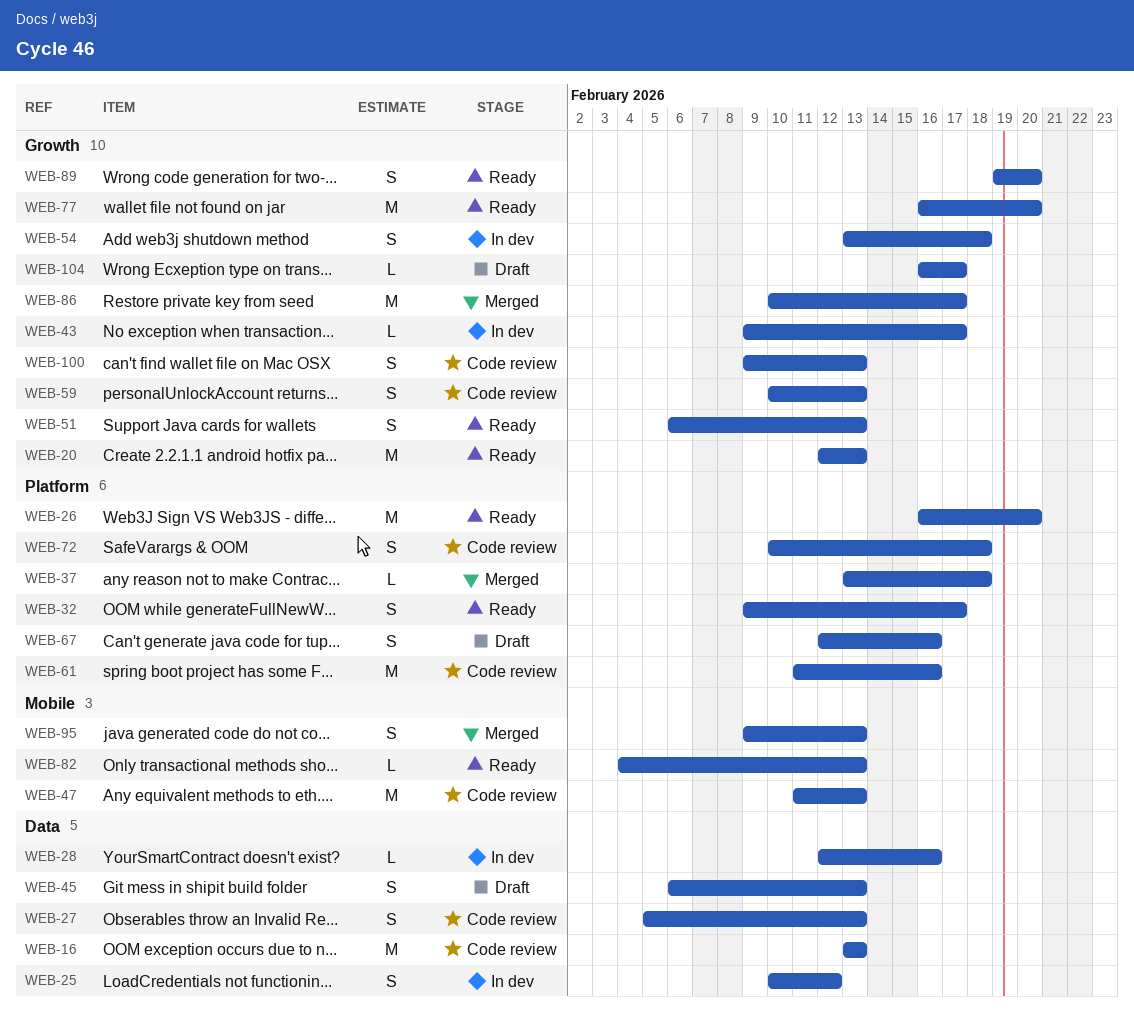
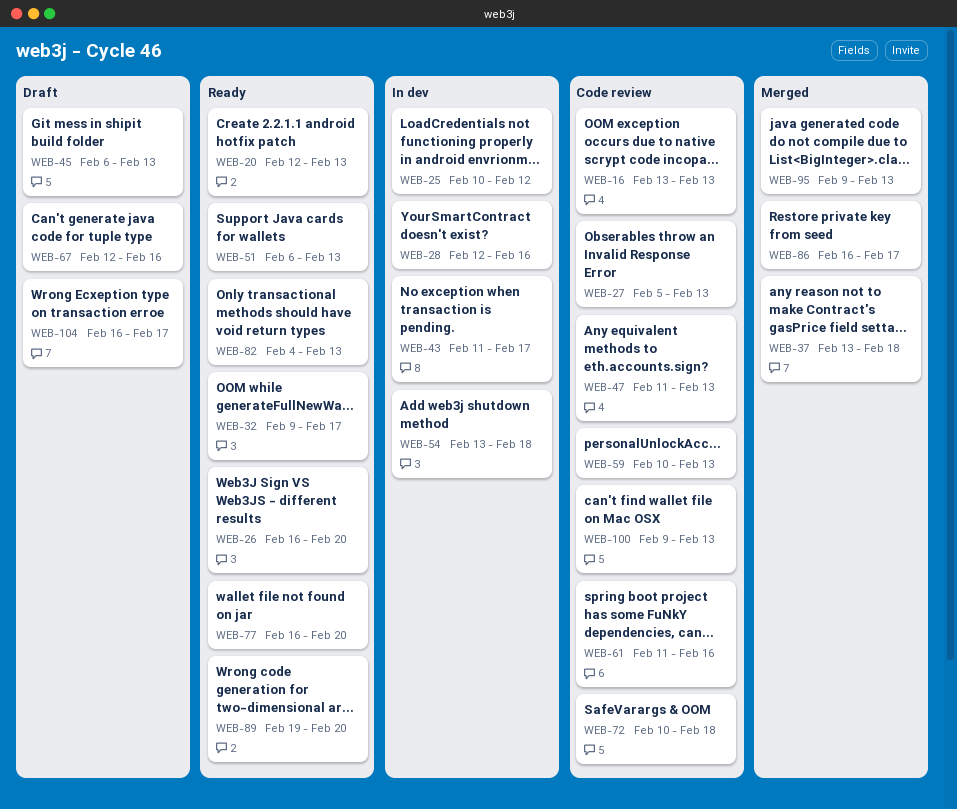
WEB-43, start: Feb 9 -> Feb 11
WEB-86, start: Feb 10 -> Feb 16

